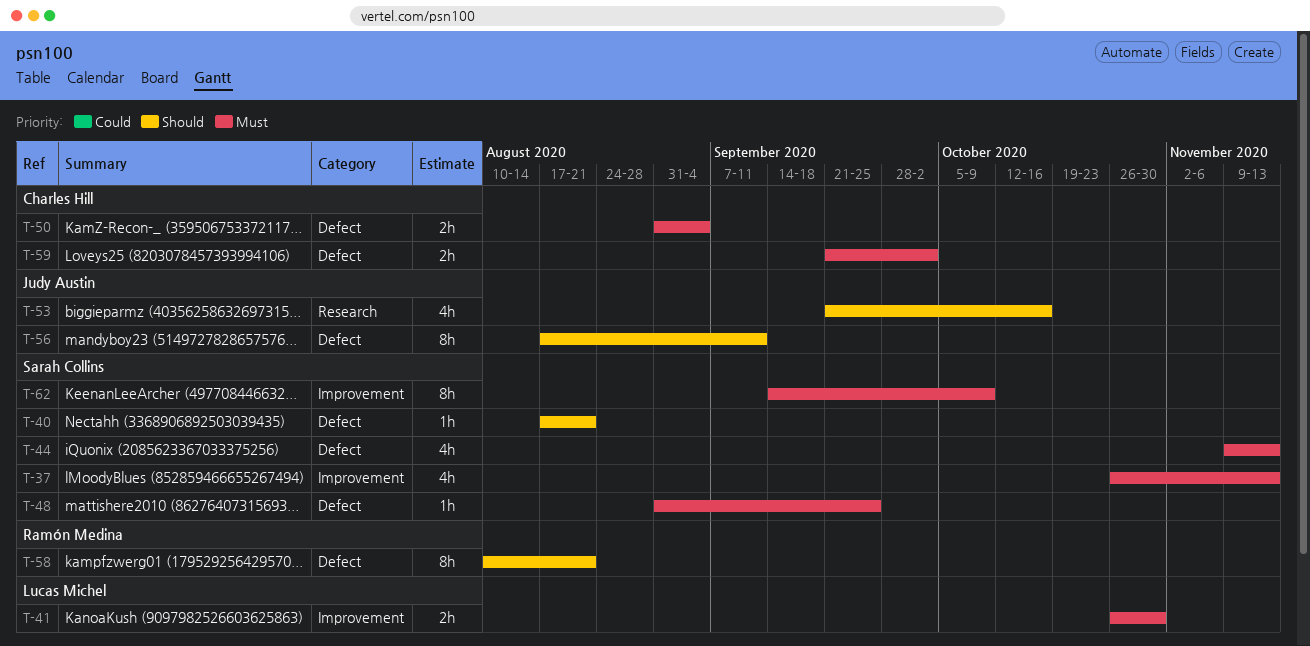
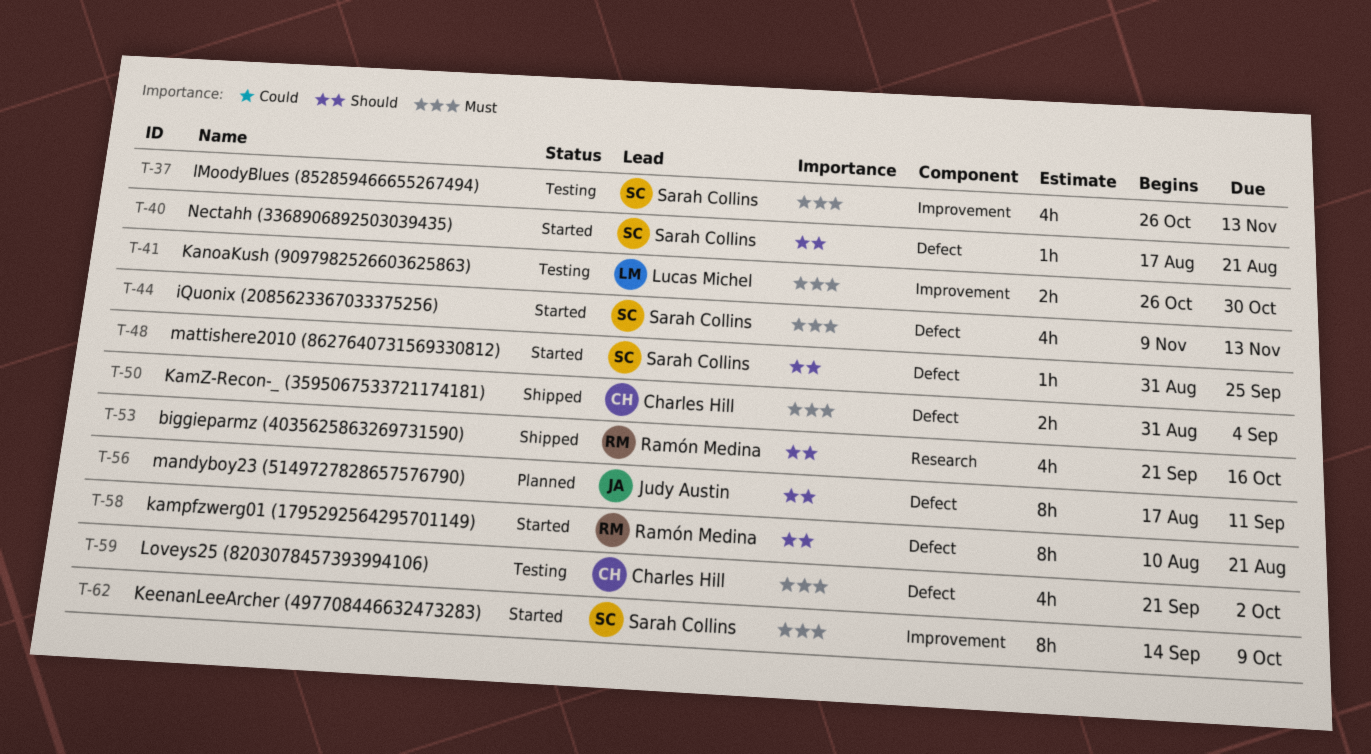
T-48, priority: Must -> Should
T-53, owner: Judy Austin -> Ramón Medina
T-59, estimate: 2h -> 4h

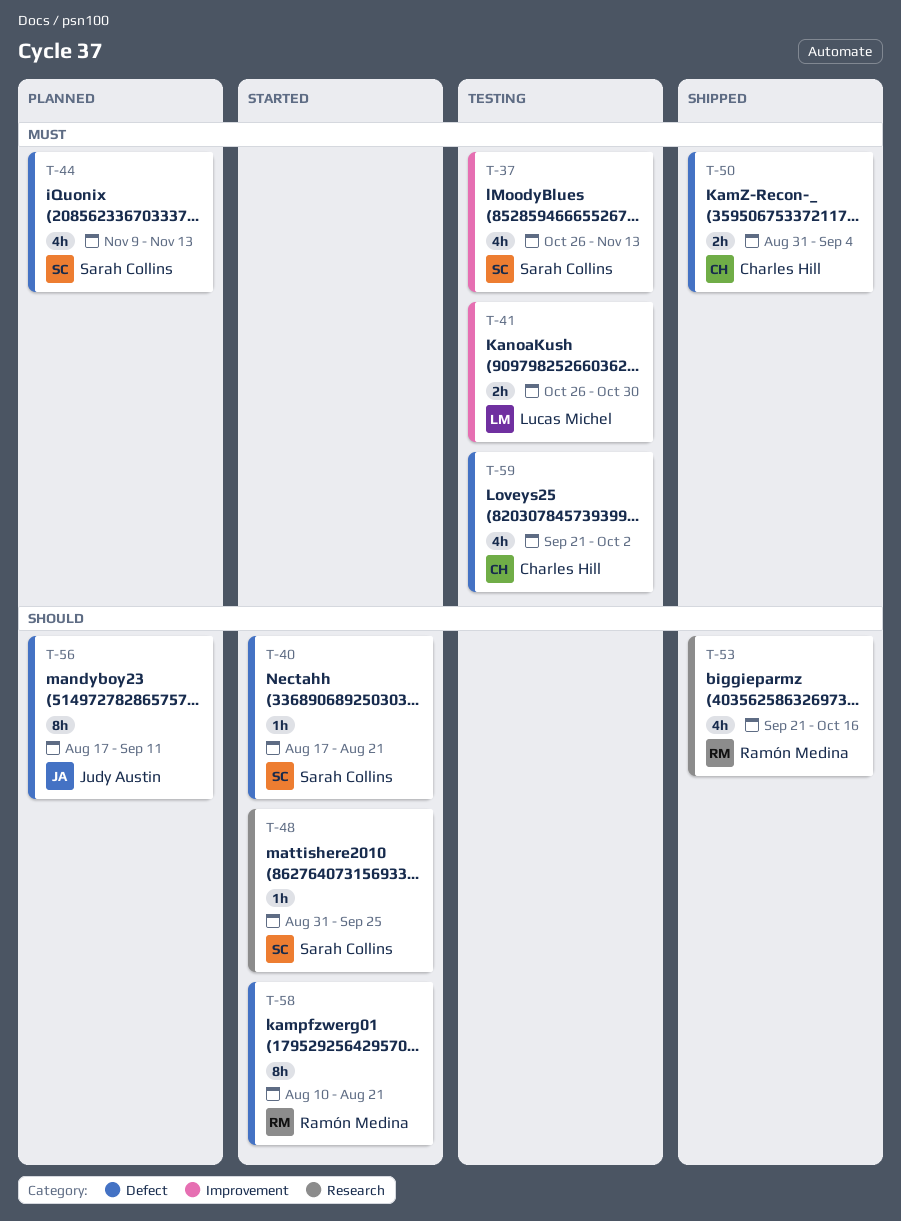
T-44, status: Started -> Planned
T-48, label: Defect -> Research
T-62: present -> none

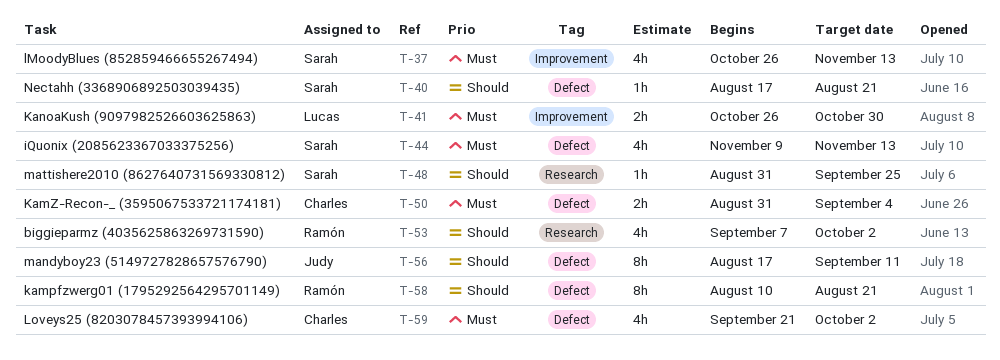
T-53, start: Sep 21 -> Sep 7
T-53, due: Oct 16 -> Oct 2

